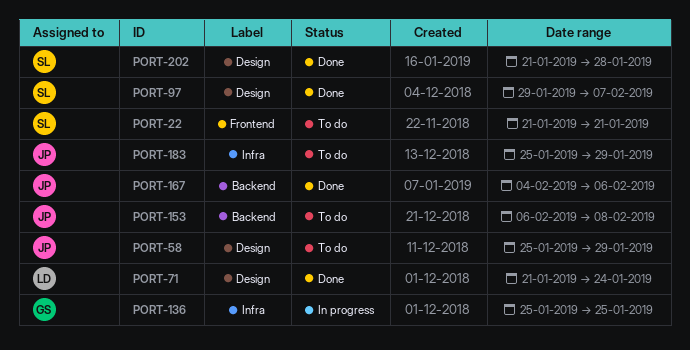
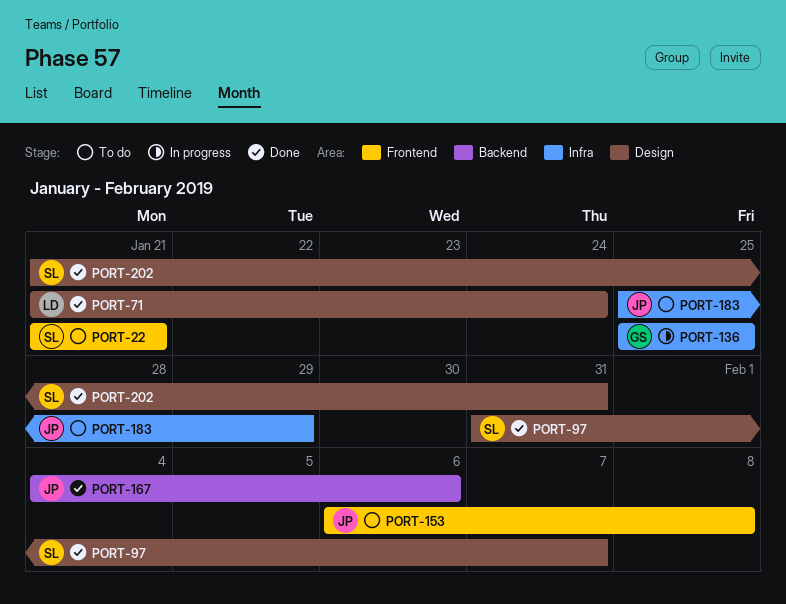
PORT-58: present -> none
PORT-97, start: Jan 29 -> Jan 31
PORT-153, label: Backend -> Frontend
PORT-202, due: Jan 28 -> Jan 31

